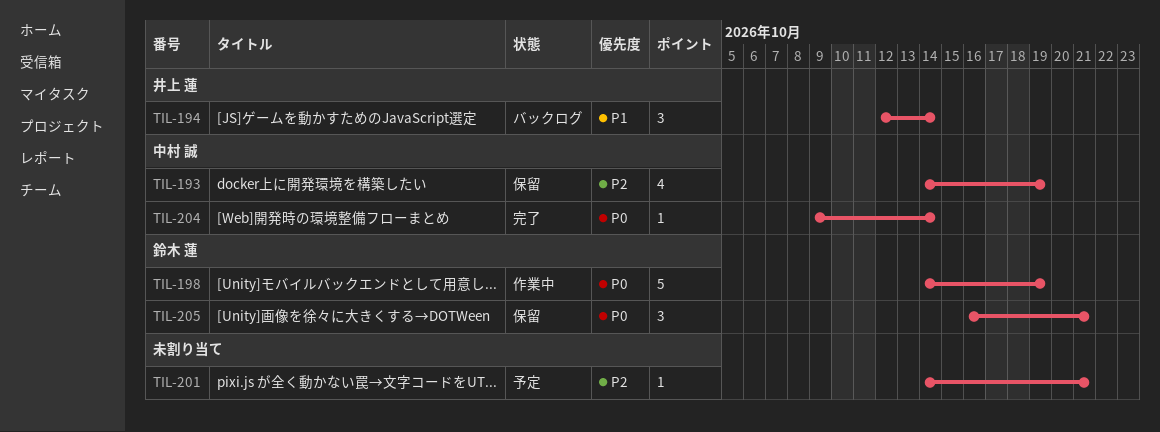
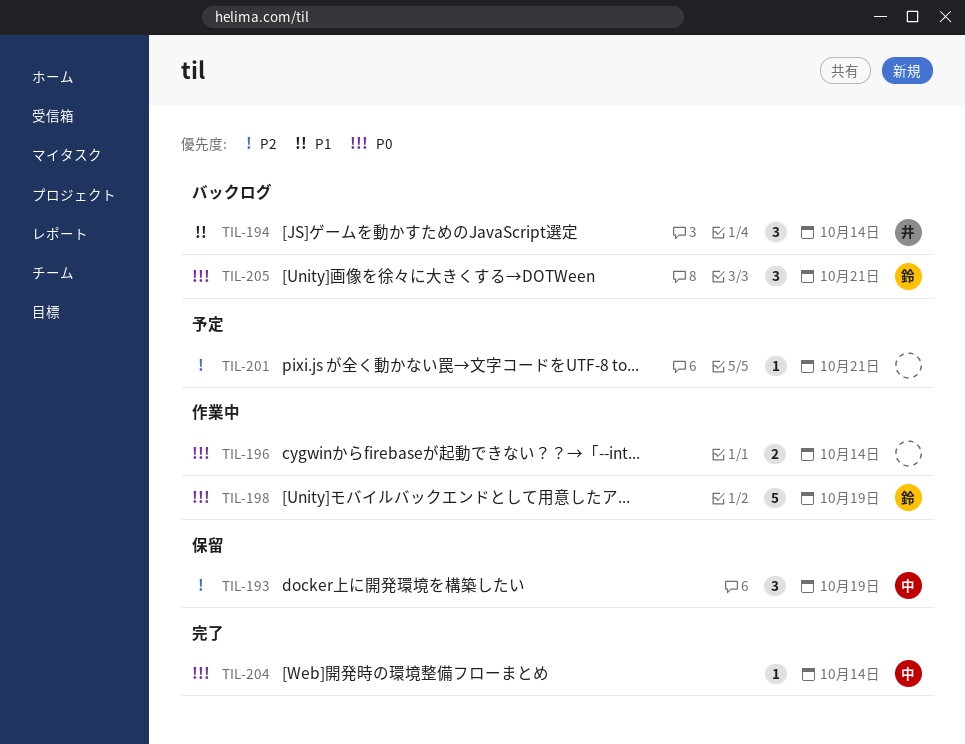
TIL-193, estimate: 4 -> 3
TIL-196: none -> present
TIL-205, status: 保留 -> バックログ

